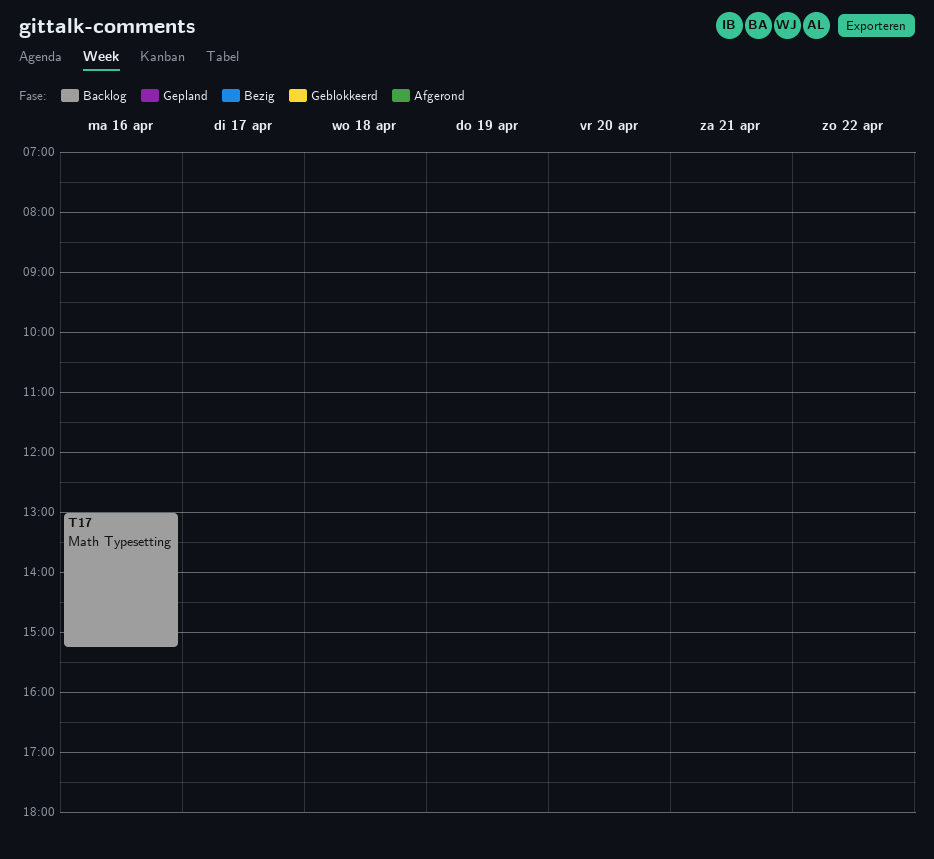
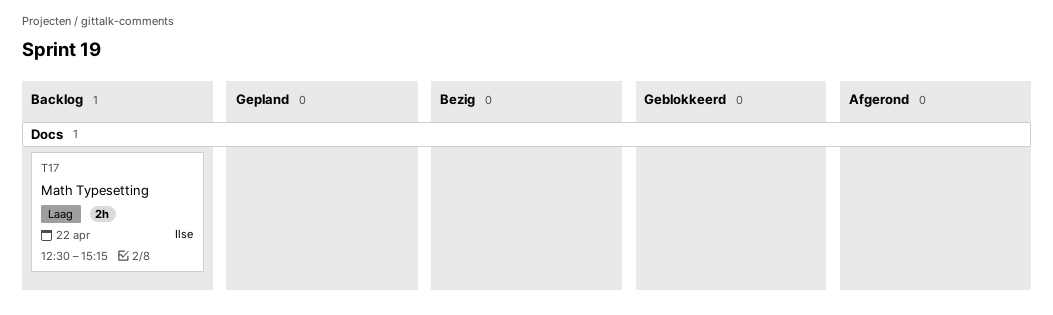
T17, day: Apr 16 -> Apr 22
T17, begins: 13:00 -> 12:30

